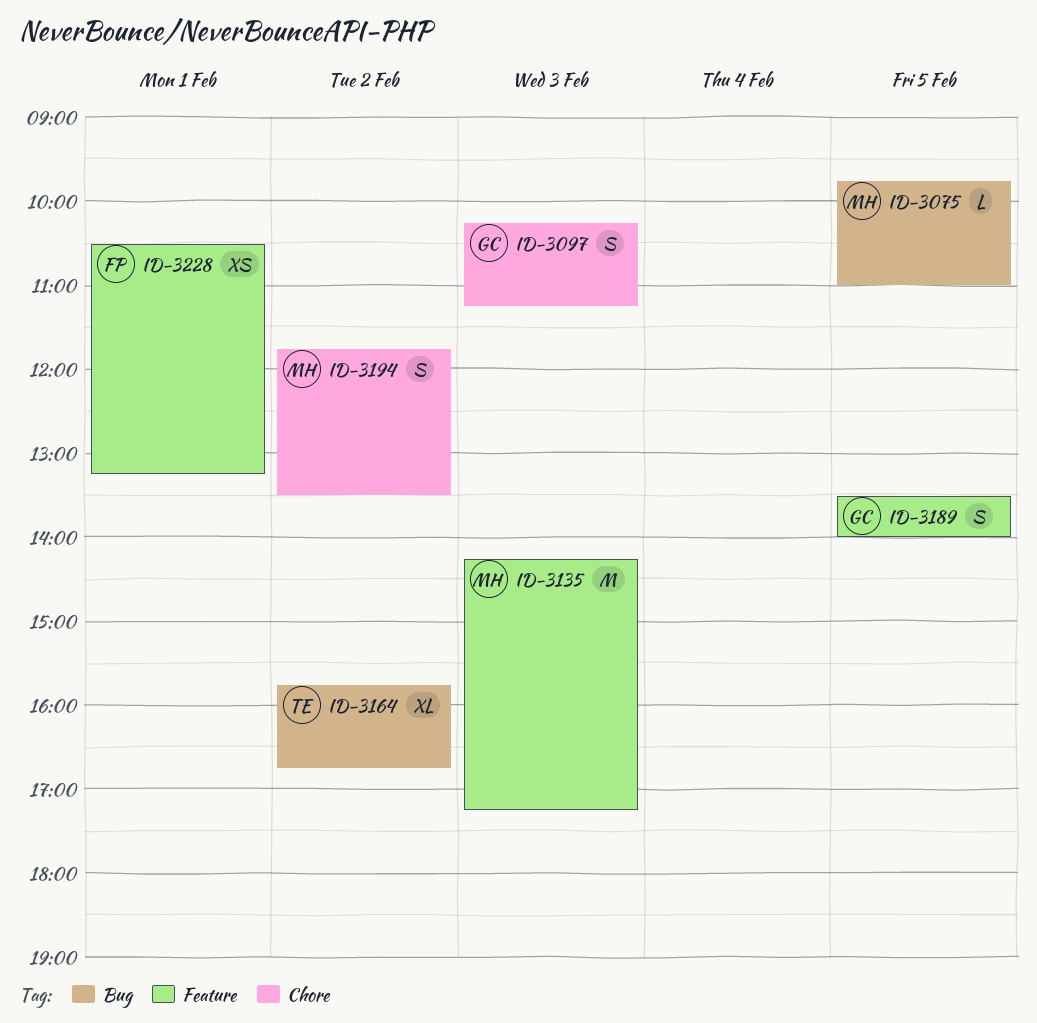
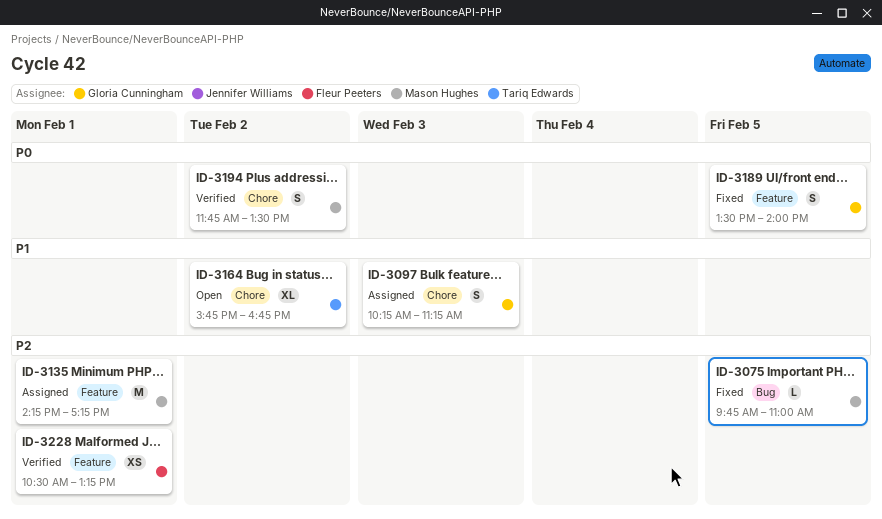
ID-3135, day: Feb 3 -> Feb 1
ID-3164, label: Bug -> Chore

